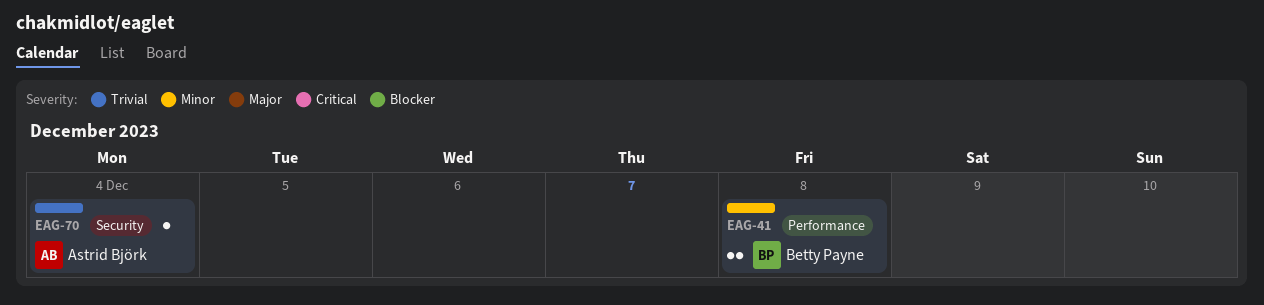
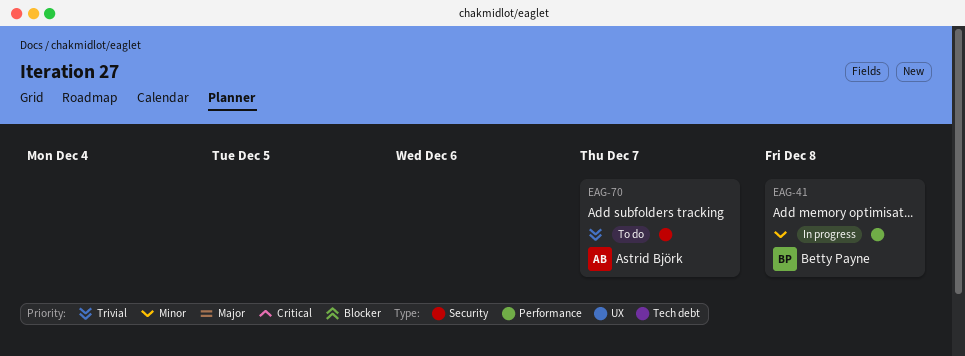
EAG-70, due: Dec 4 -> Dec 7

